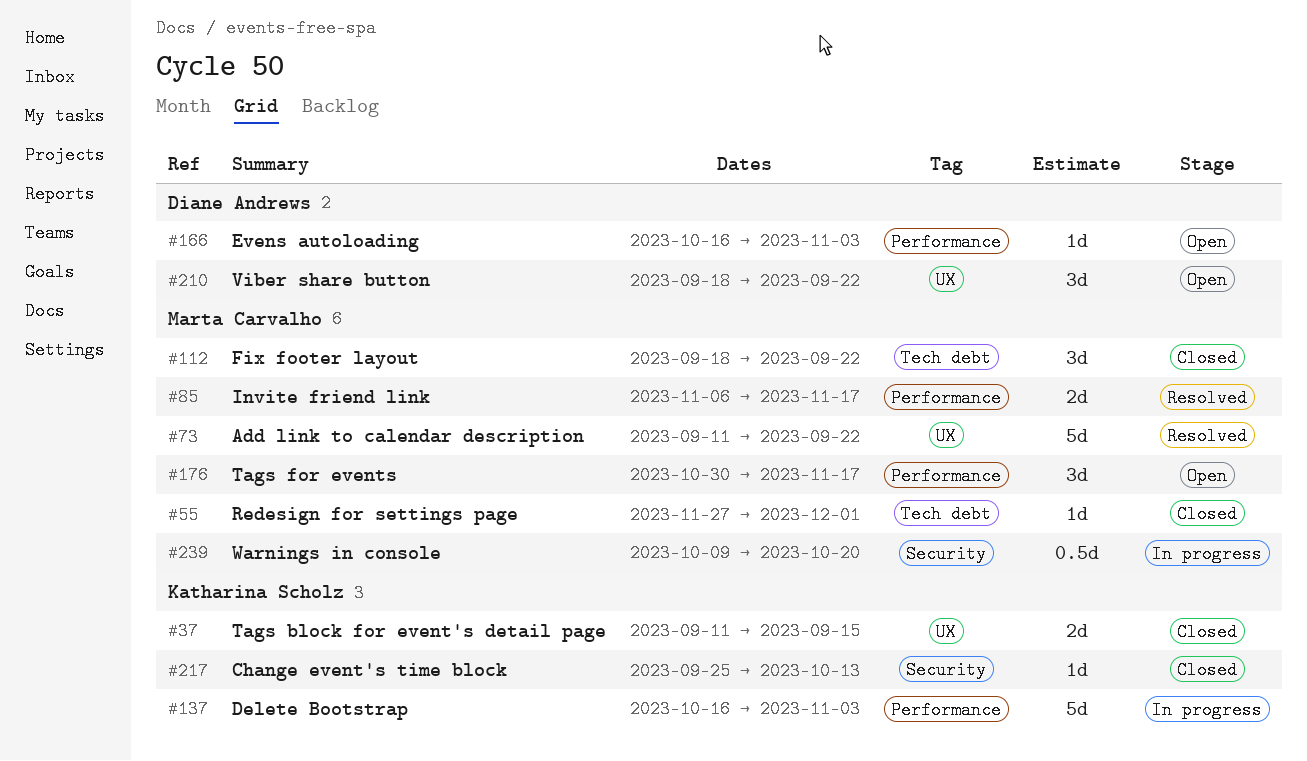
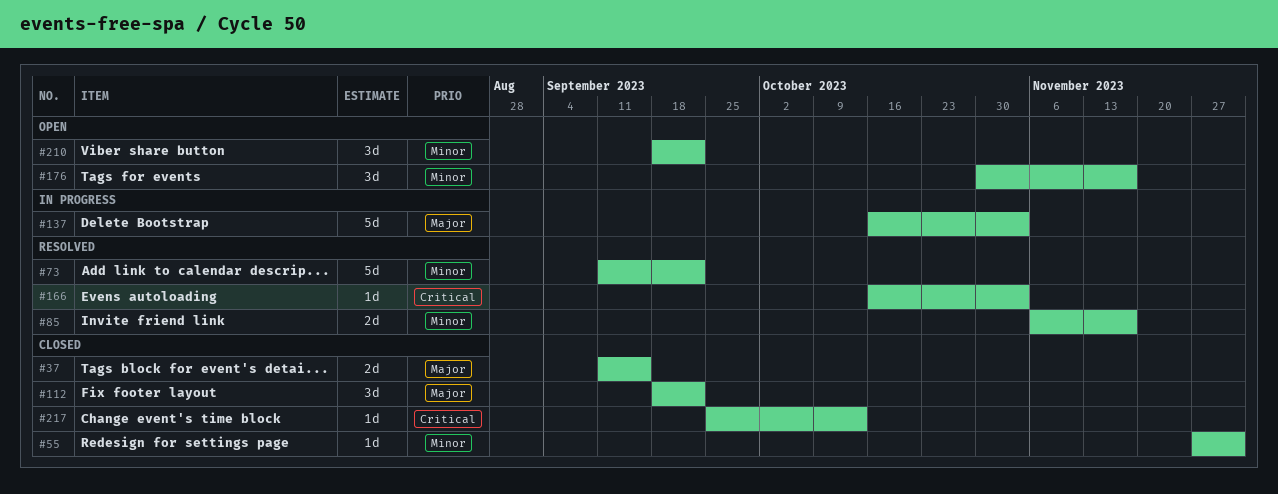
#166, status: Open -> Resolved
#239: present -> none

